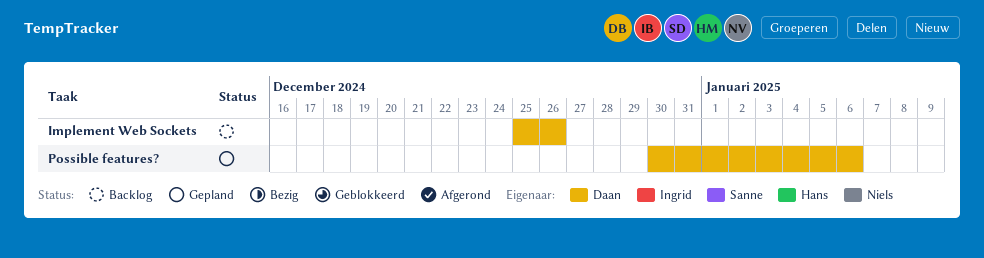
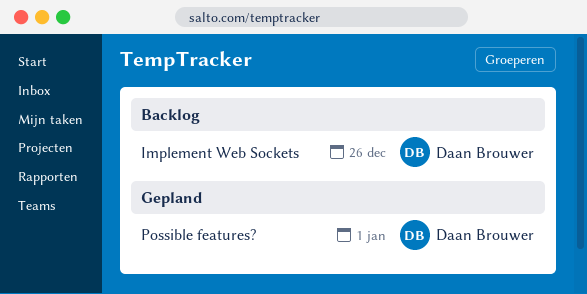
Possible features?, due: Jan 6 -> Jan 1

